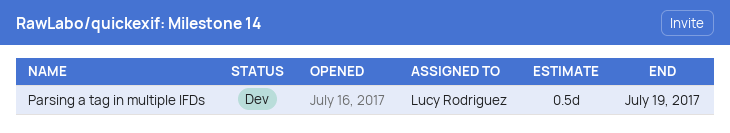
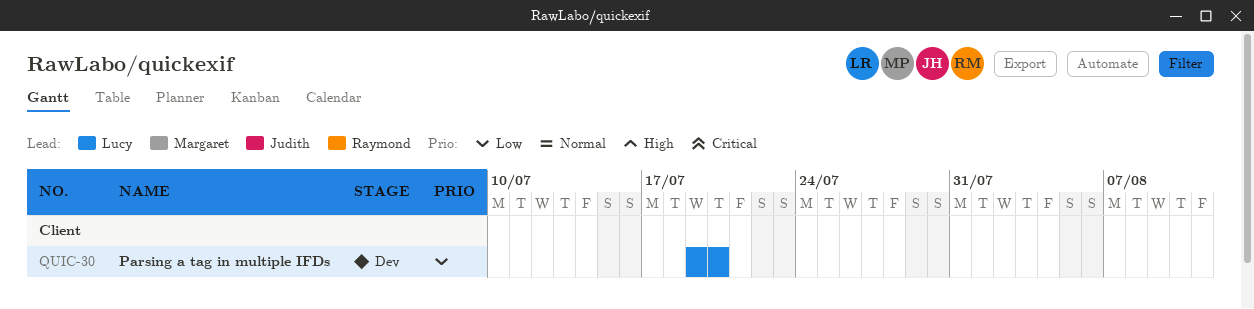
Parsing a tag in multiple IFDs, due: Jul 19 -> Jul 20

